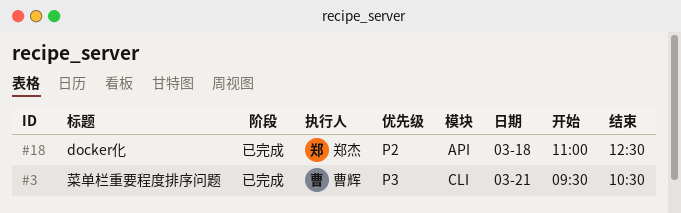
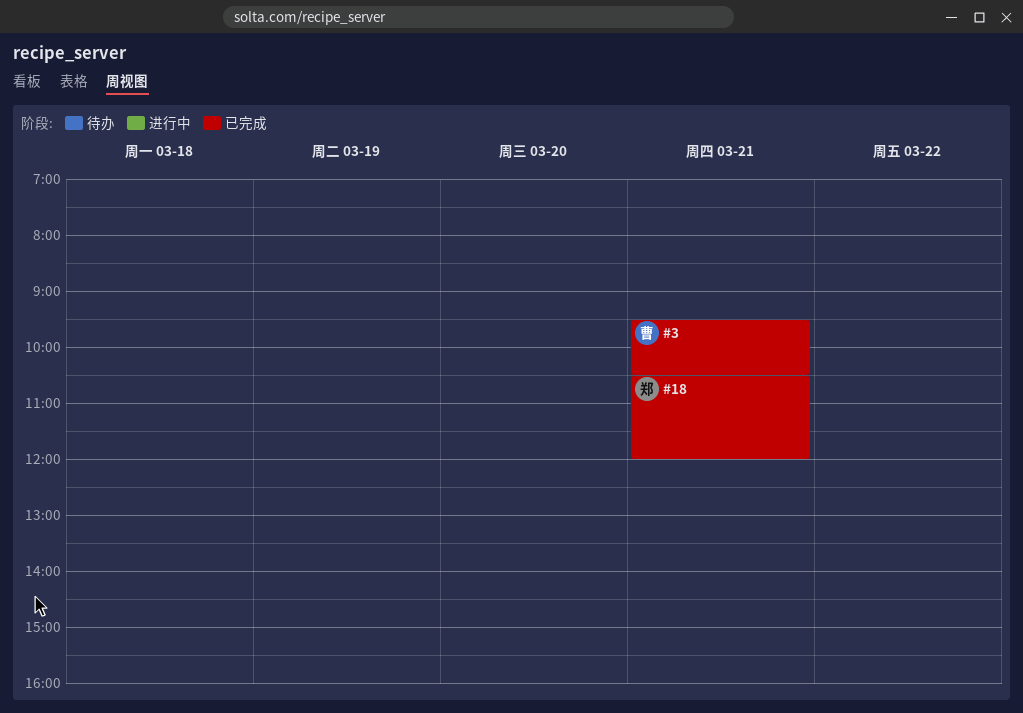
#18, day: Mar 18 -> Mar 21
#18, begins: 11:00 -> 10:30
#18, ends: 12:30 -> 12:00

